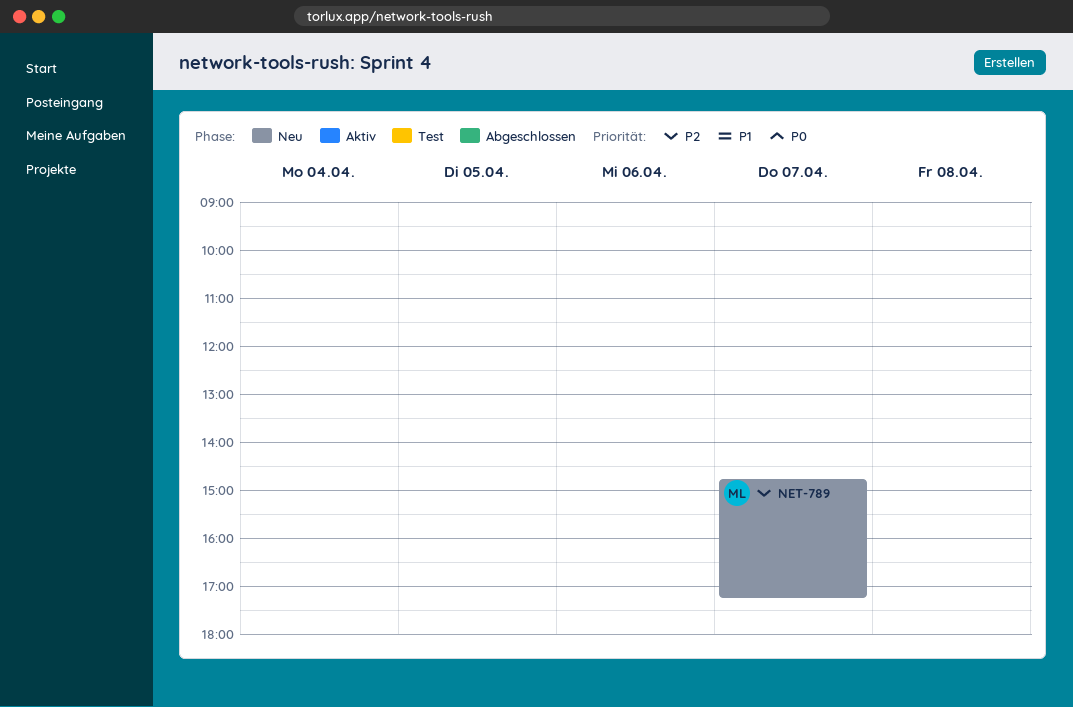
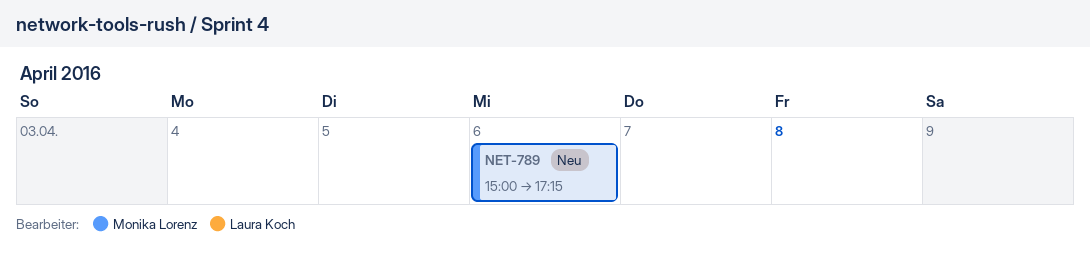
NET-789, day: Apr 7 -> Apr 6
NET-789, begins: 14:45 -> 15:00

